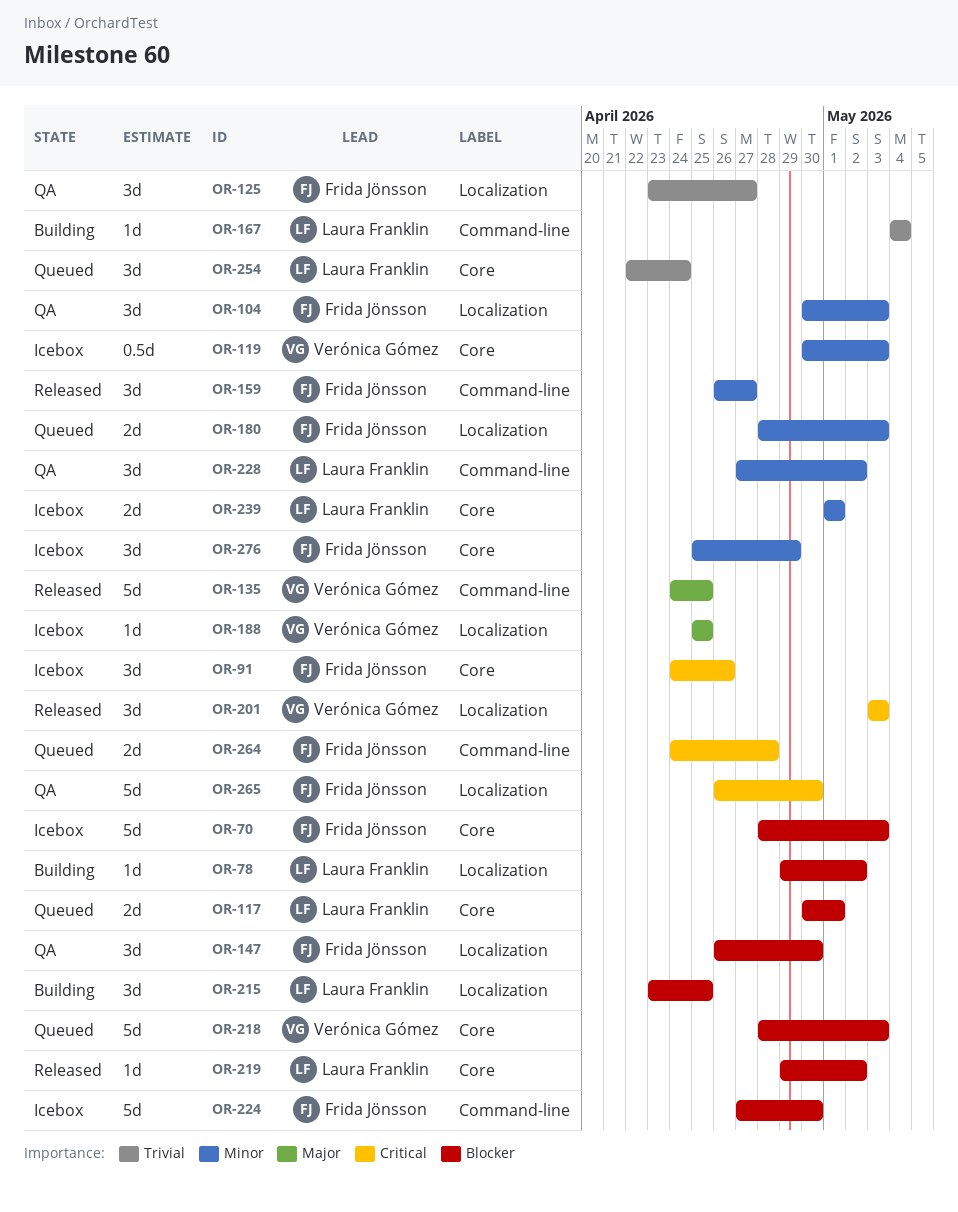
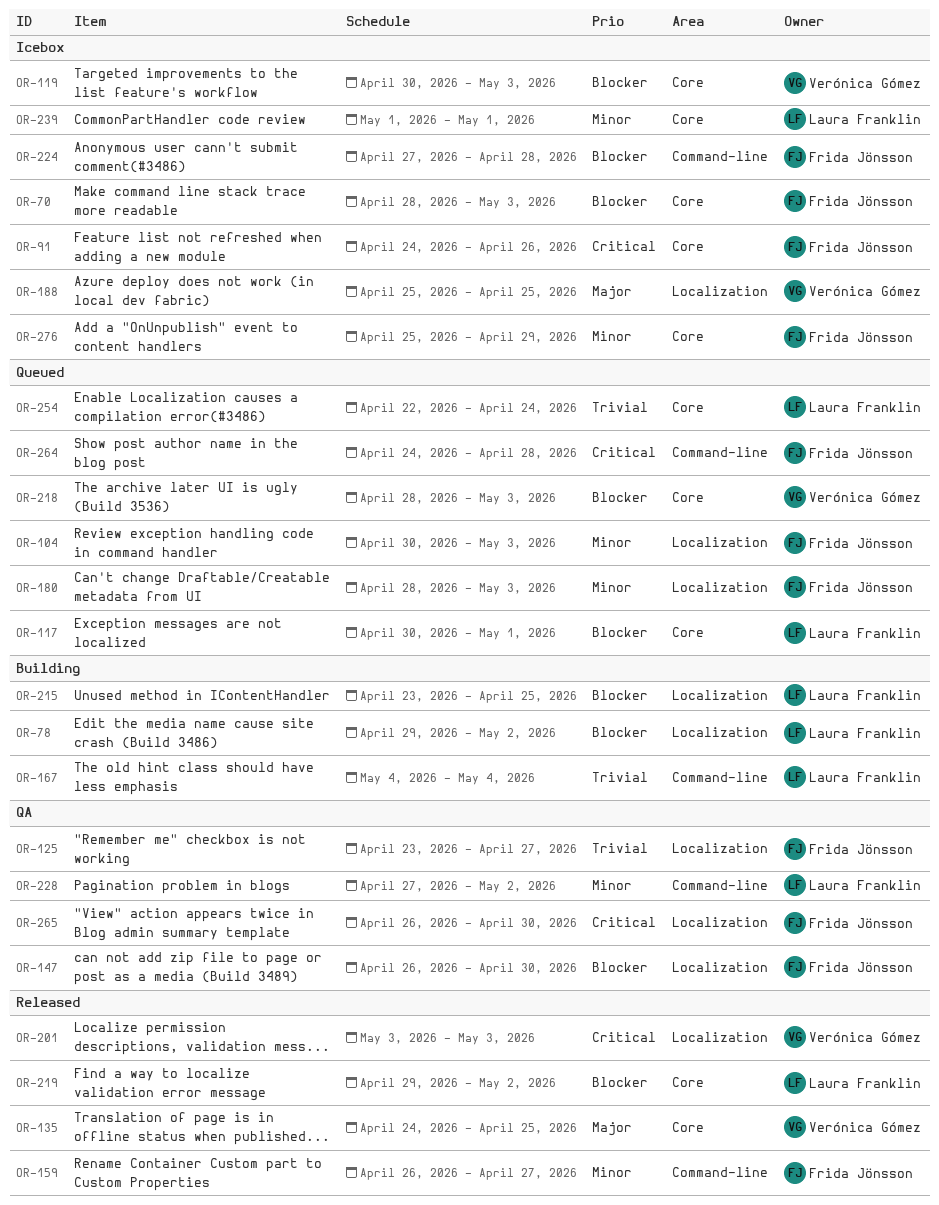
OR-104, status: QA -> Queued
OR-119, priority: Minor -> Blocker
OR-135, label: Command-line -> Core
OR-224, due: Apr 30 -> Apr 28

